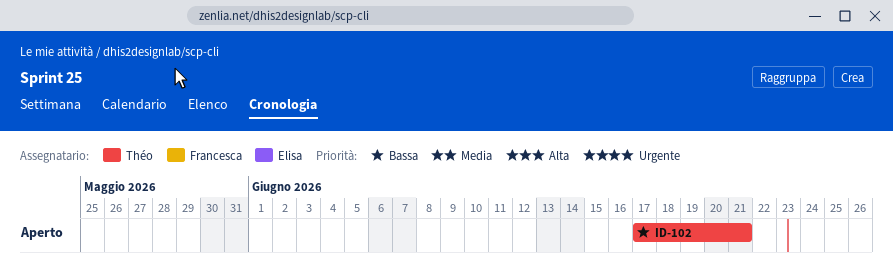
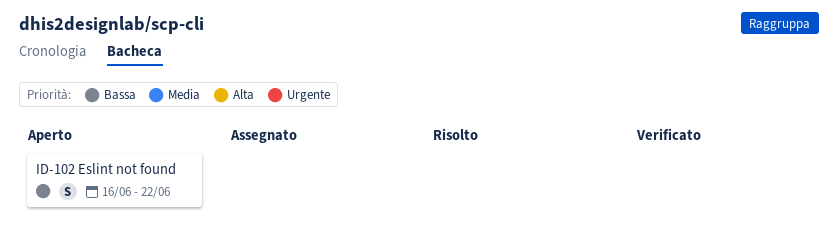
ID-102, start: Jun 17 -> Jun 16
ID-102, due: Jun 21 -> Jun 22

